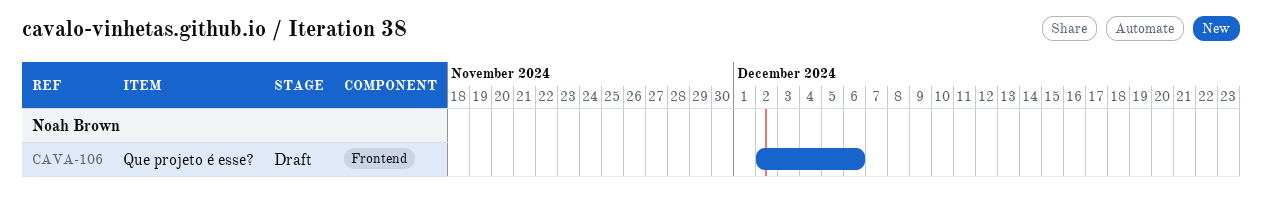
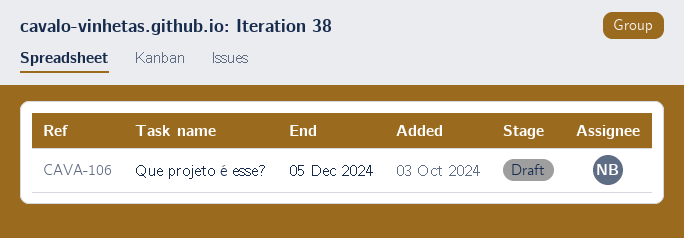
CAVA-106, due: Dec 6 -> Dec 5

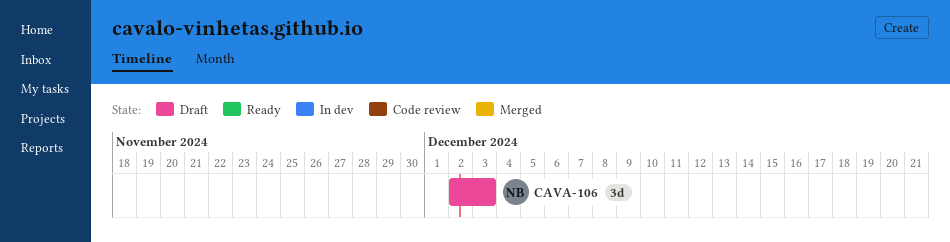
CAVA-106, due: Dec 5 -> Dec 3

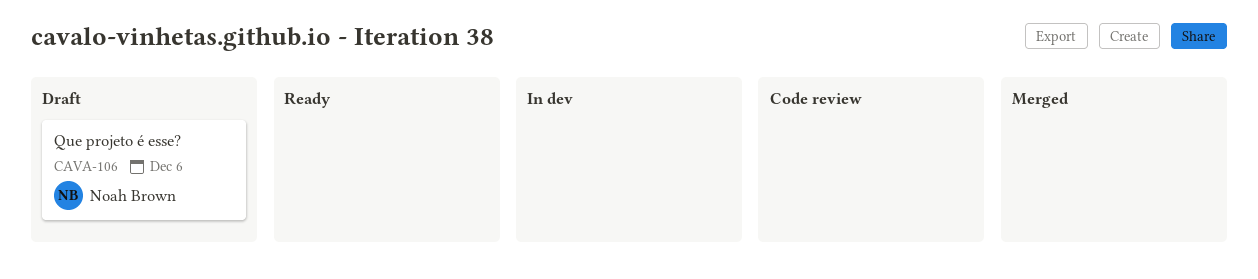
CAVA-106, due: Dec 3 -> Dec 6

